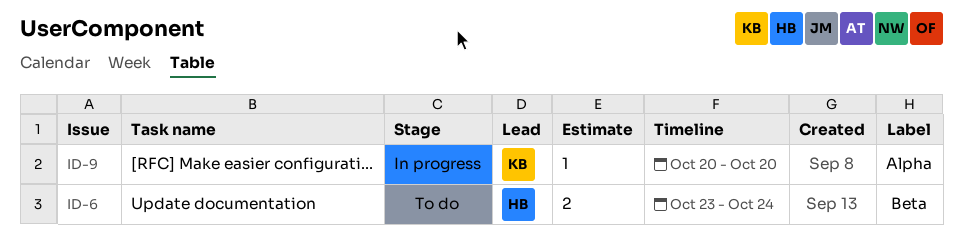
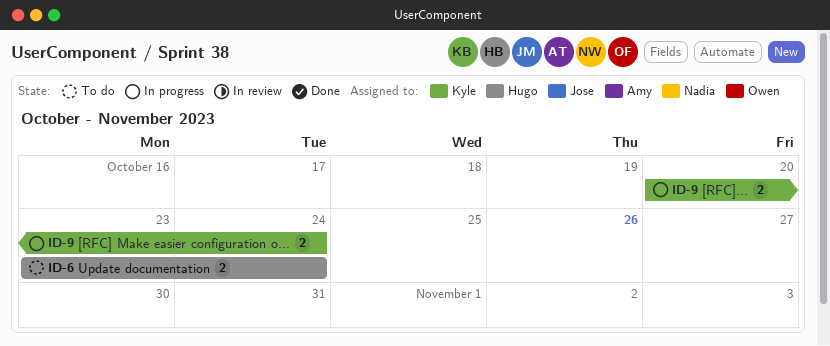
ID-9, estimate: 1 -> 2
ID-9, due: Oct 20 -> Oct 24

